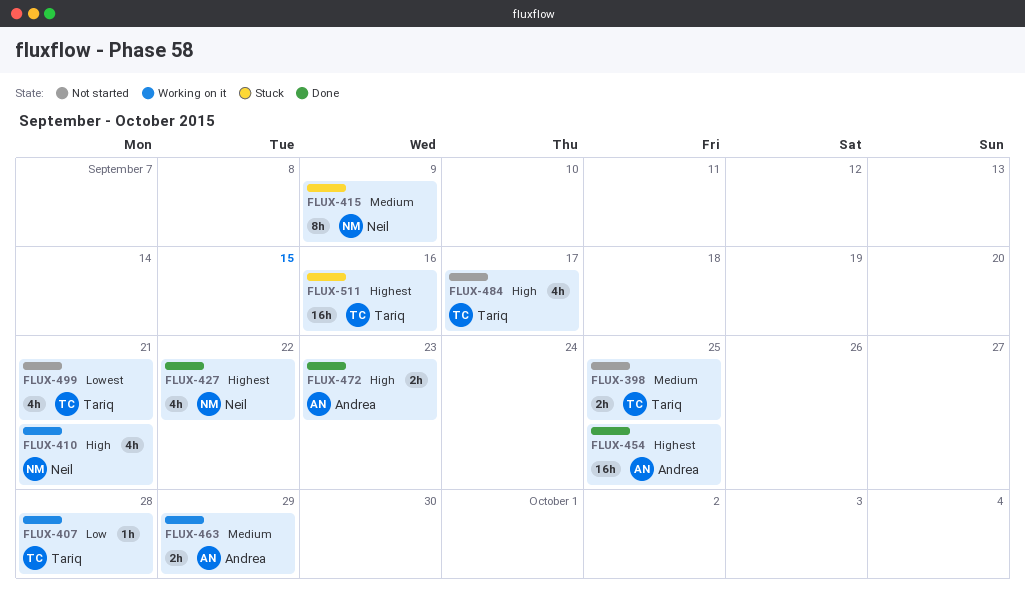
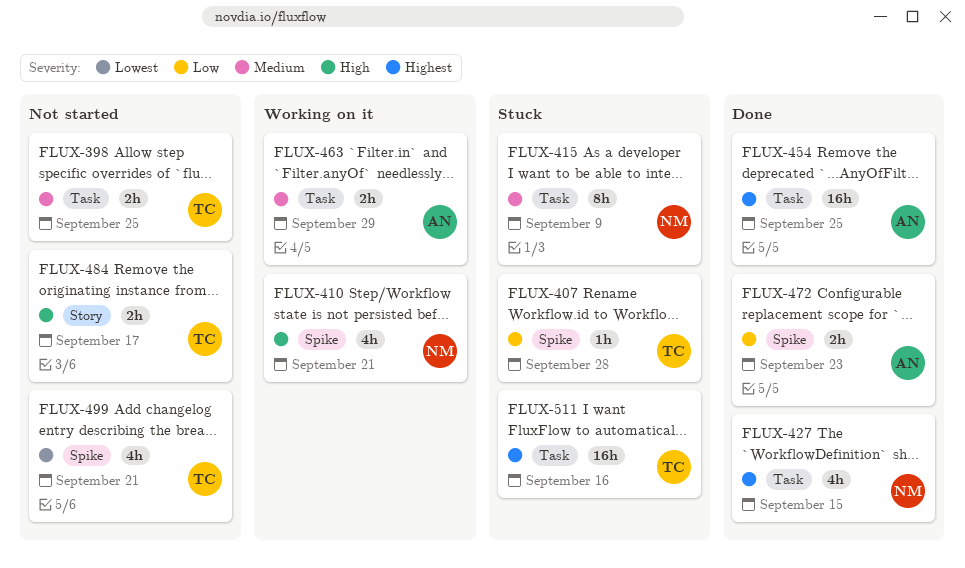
FLUX-407, status: Working on it -> Stuck
FLUX-427, due: Sep 22 -> Sep 15
FLUX-472, priority: High -> Low
FLUX-484, estimate: 4h -> 2h

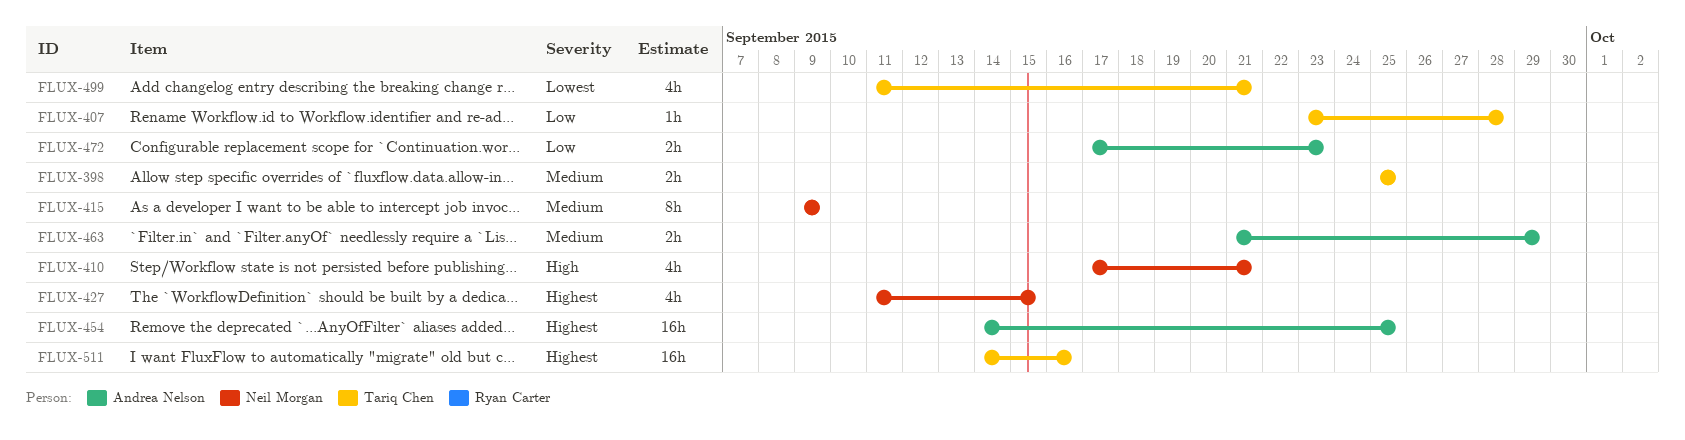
FLUX-484: present -> none

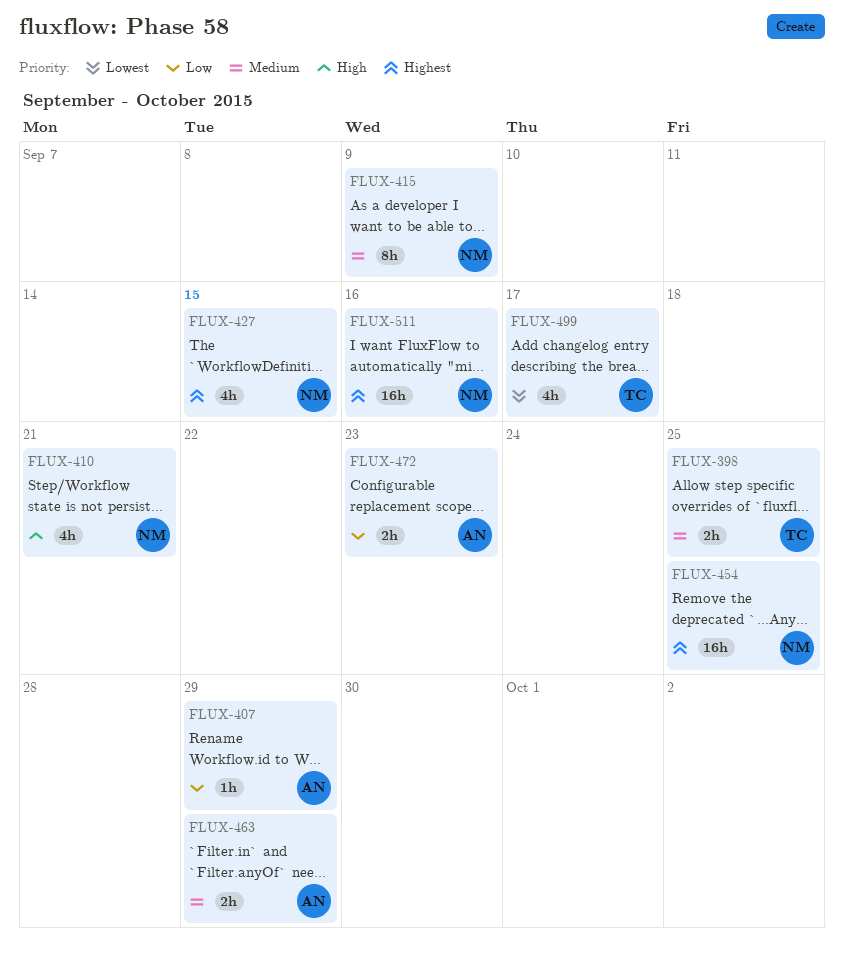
FLUX-407, owner: Tariq Chen -> Andrea Nelson
FLUX-407, due: Sep 28 -> Sep 29
FLUX-454, owner: Andrea Nelson -> Neil Morgan
FLUX-499, due: Sep 21 -> Sep 17
FLUX-511, owner: Tariq Chen -> Neil Morgan

